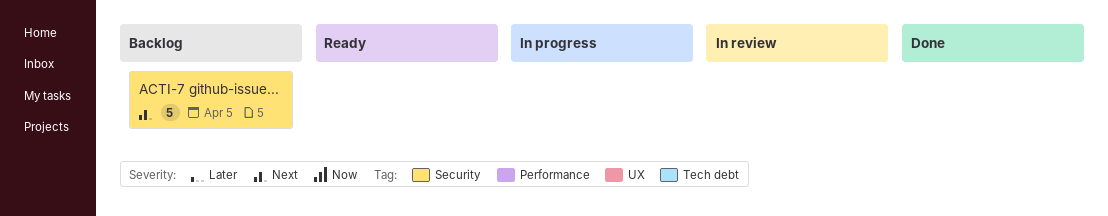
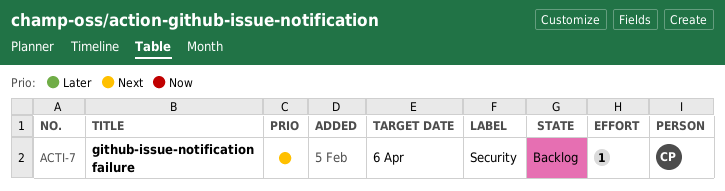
ACTI-7, estimate: 5 -> 1
ACTI-7, due: Apr 5 -> Apr 6

